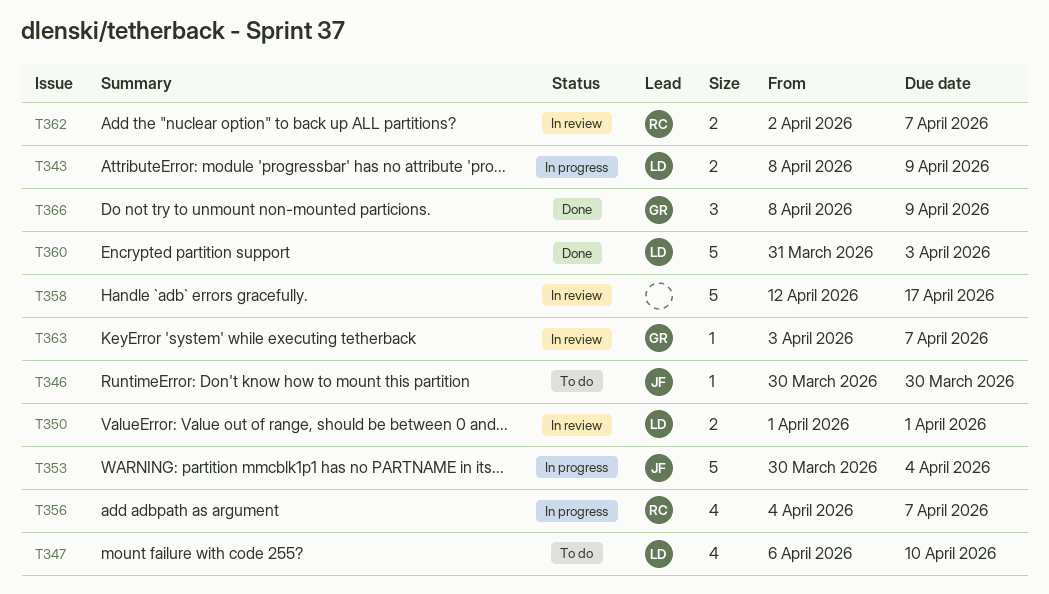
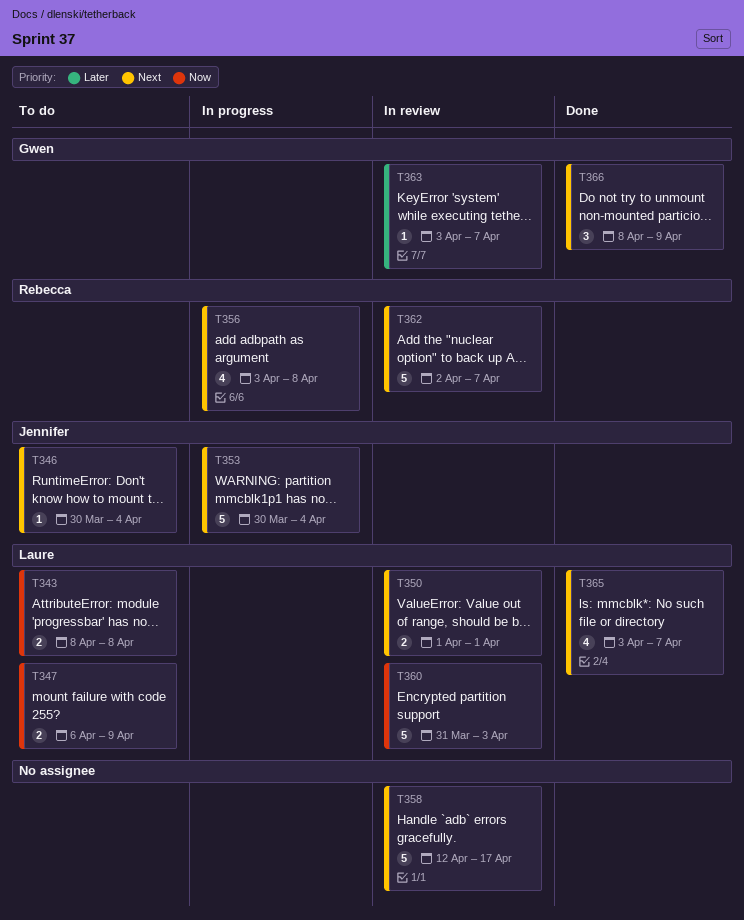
T343, status: In progress -> To do
T343, due: Apr 9 -> Apr 8
T346, due: Mar 30 -> Apr 4
T347, estimate: 4 -> 2
T347, due: Apr 10 -> Apr 9
T356, start: Apr 4 -> Apr 3
T356, due: Apr 7 -> Apr 8
T360, status: Done -> In review
T362, estimate: 2 -> 5
T365: none -> present

